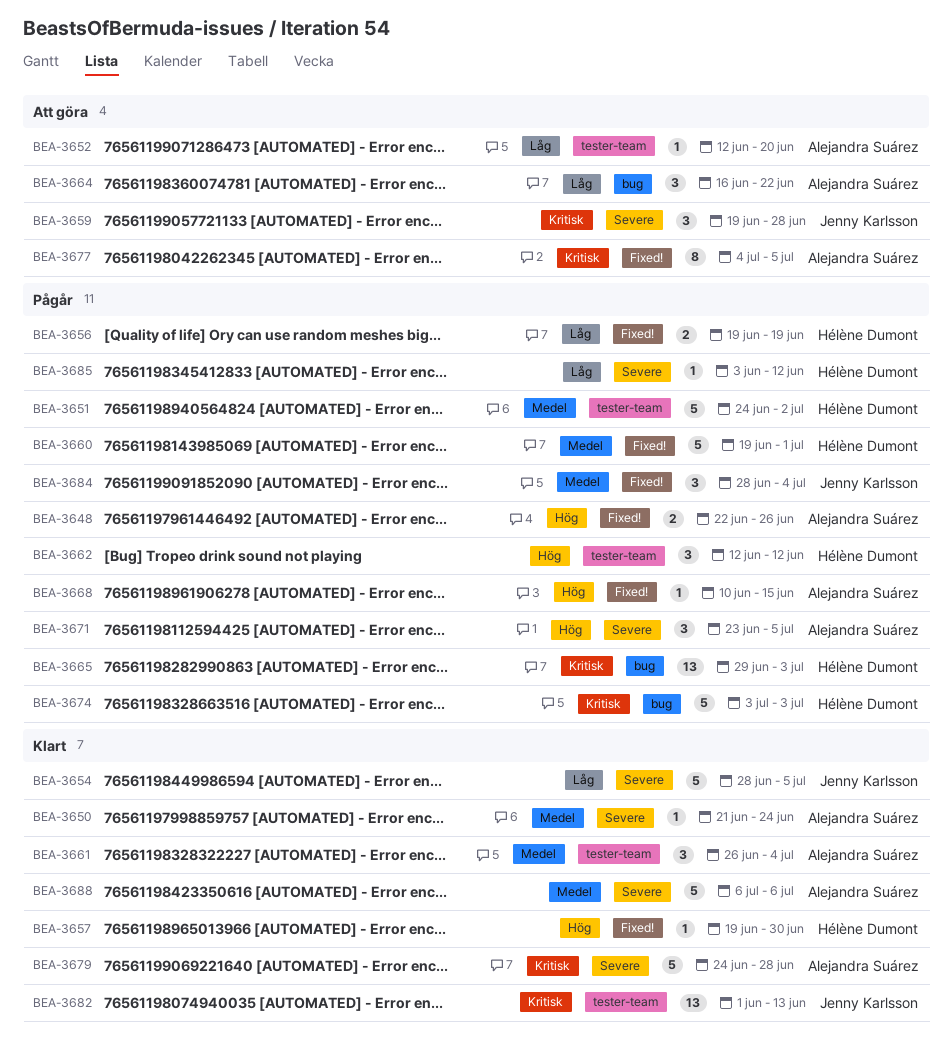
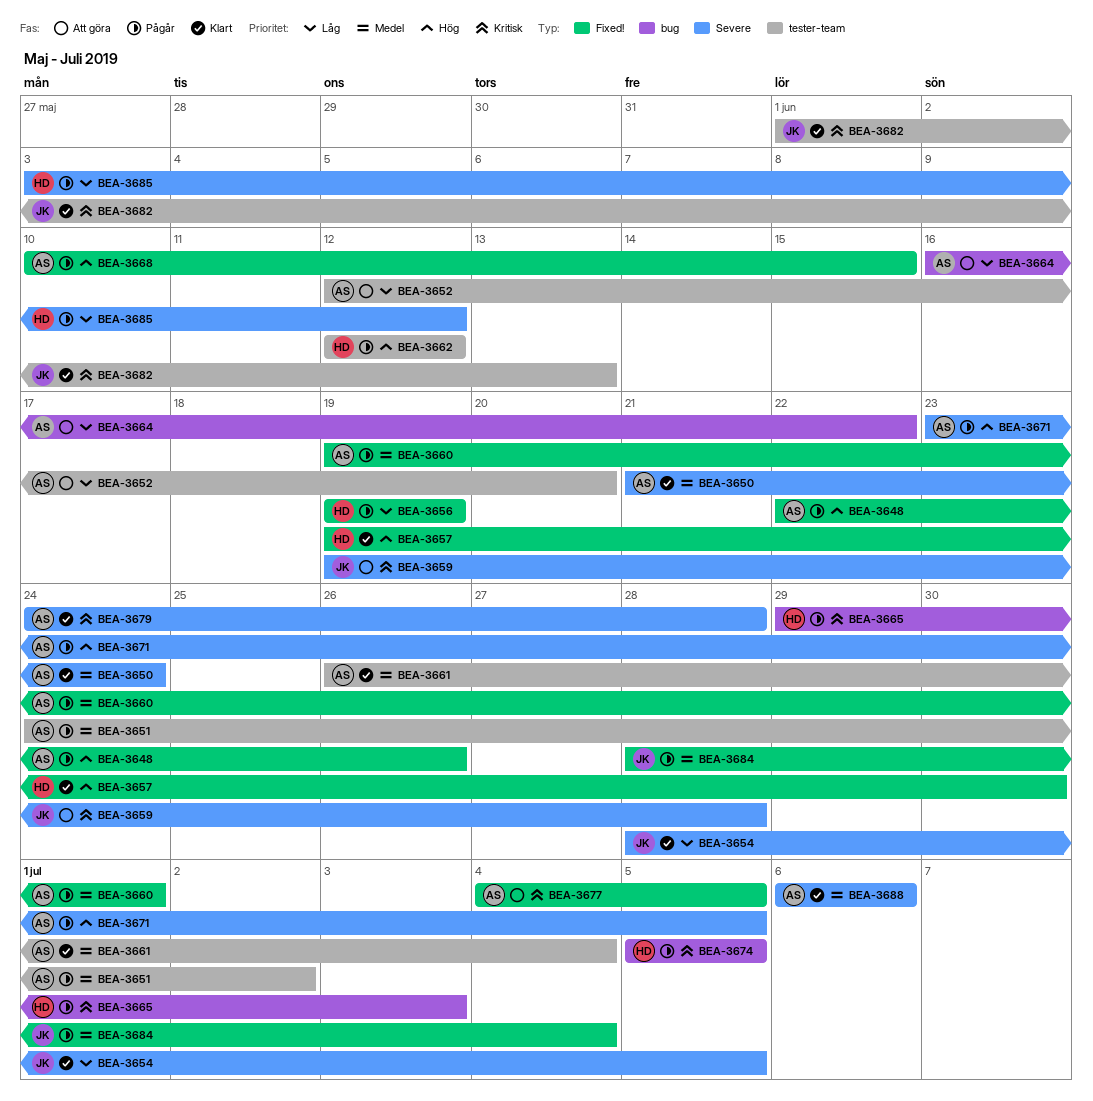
BEA-3651, owner: Hélène Dumont -> Alejandra Suárez
BEA-3660, owner: Hélène Dumont -> Alejandra Suárez
BEA-3674, start: Jul 3 -> Jul 5
BEA-3674, due: Jul 3 -> Jul 5

